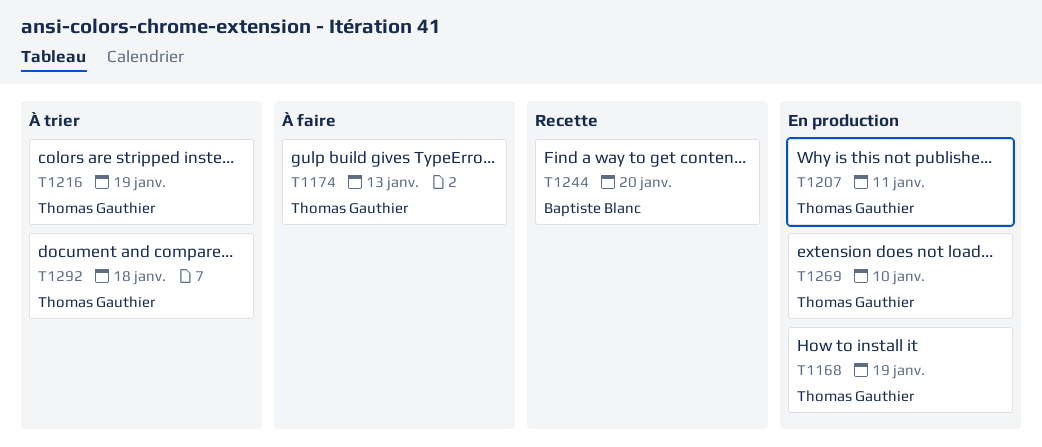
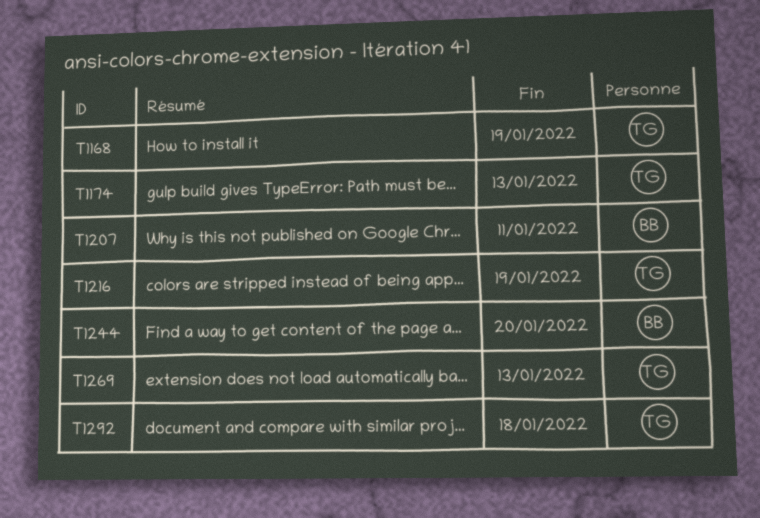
T1207, owner: Thomas Gauthier -> Baptiste Blanc
T1269, due: Jan 10 -> Jan 13

